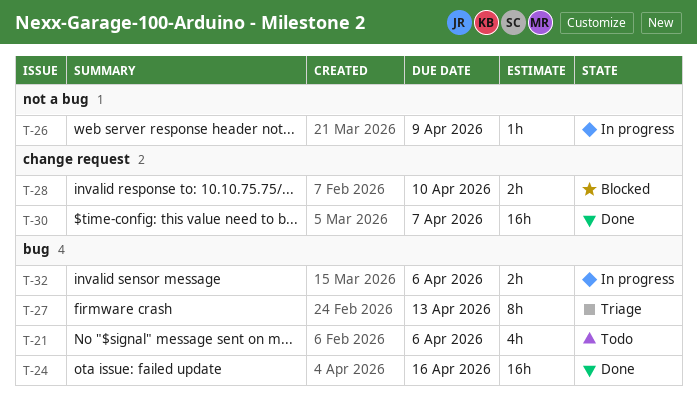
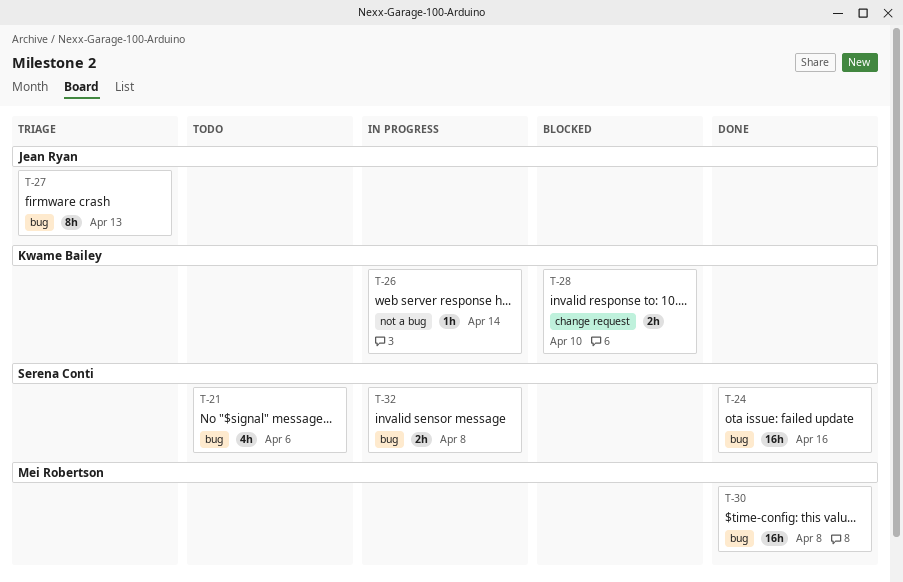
T-26, due: Apr 9 -> Apr 14
T-30, label: change request -> bug
T-30, due: Apr 7 -> Apr 8
T-32, due: Apr 6 -> Apr 8

